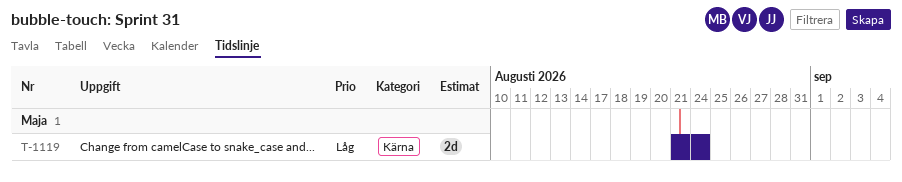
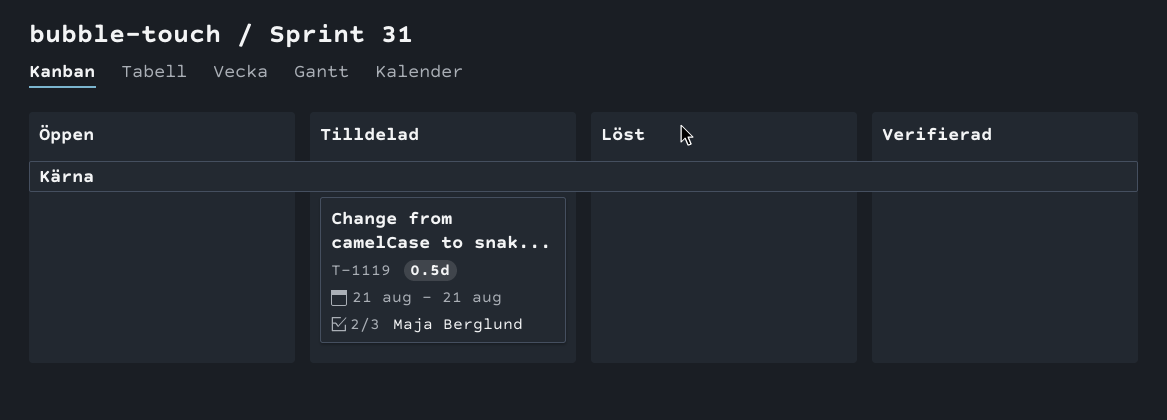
T-1119, estimate: 2d -> 0.5d
T-1119, due: Aug 24 -> Aug 21

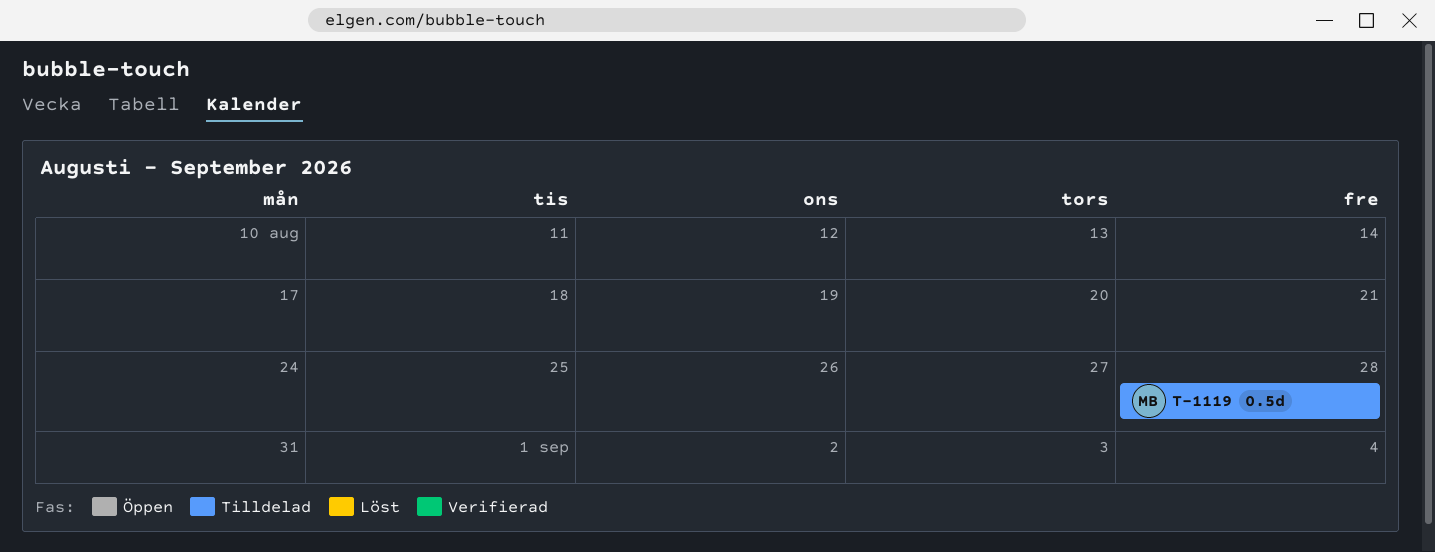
T-1119, start: Aug 21 -> Aug 28
T-1119, due: Aug 21 -> Aug 28

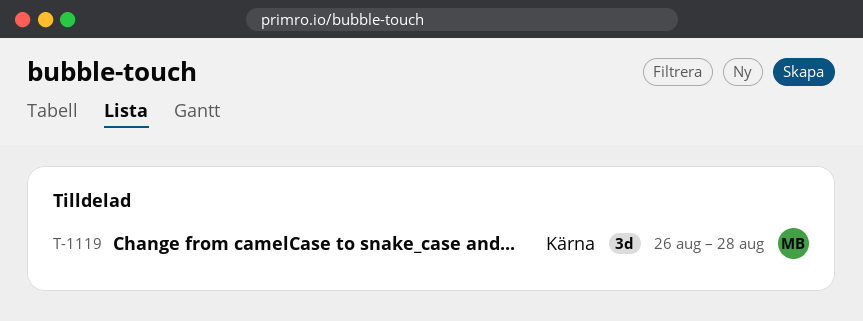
T-1119, estimate: 0.5d -> 3d
T-1119, start: Aug 28 -> Aug 26

